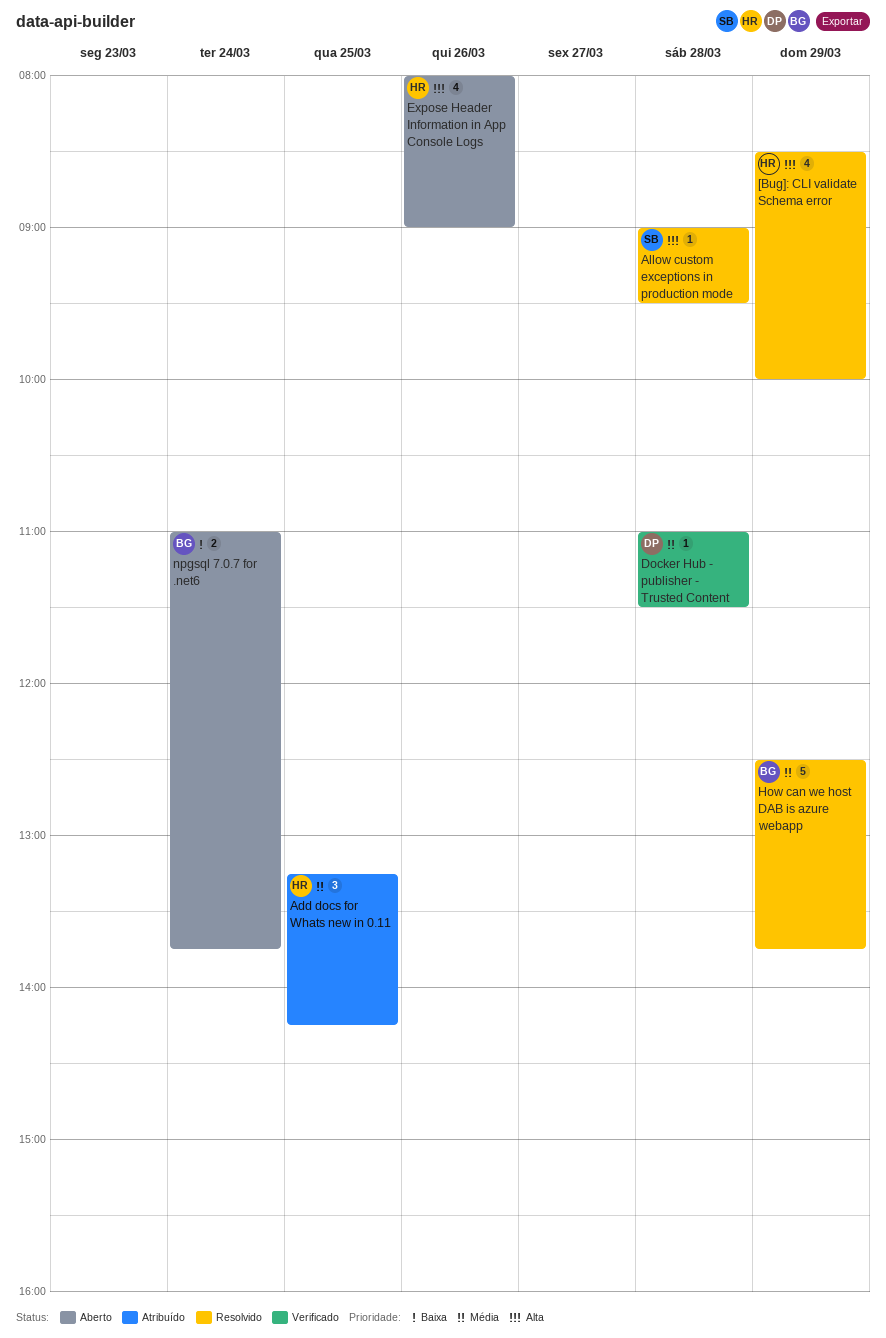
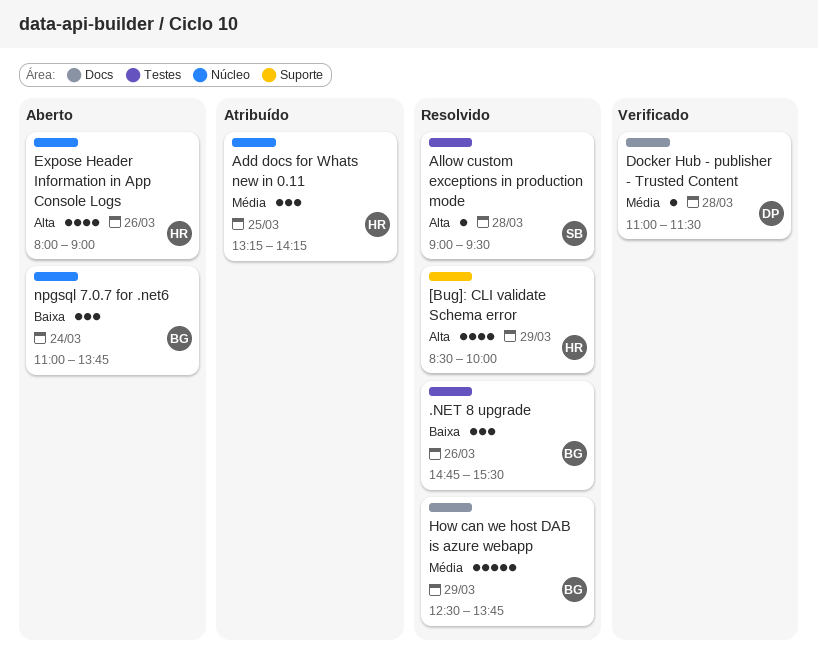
.NET 8 upgrade: none -> present
npgsql 7.0.7 for .net6, estimate: 2 -> 3

